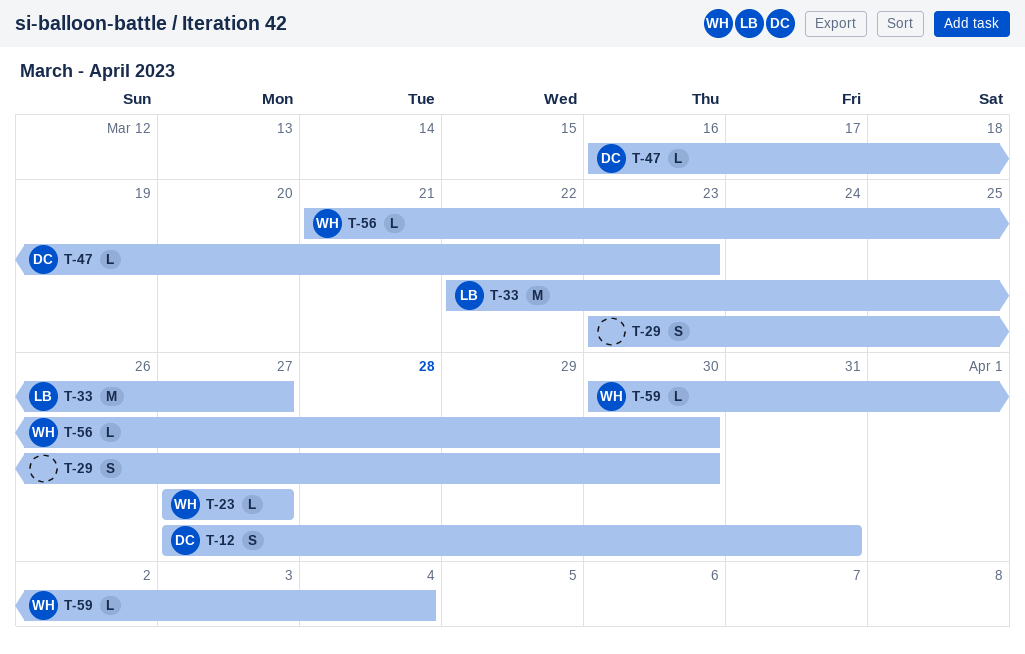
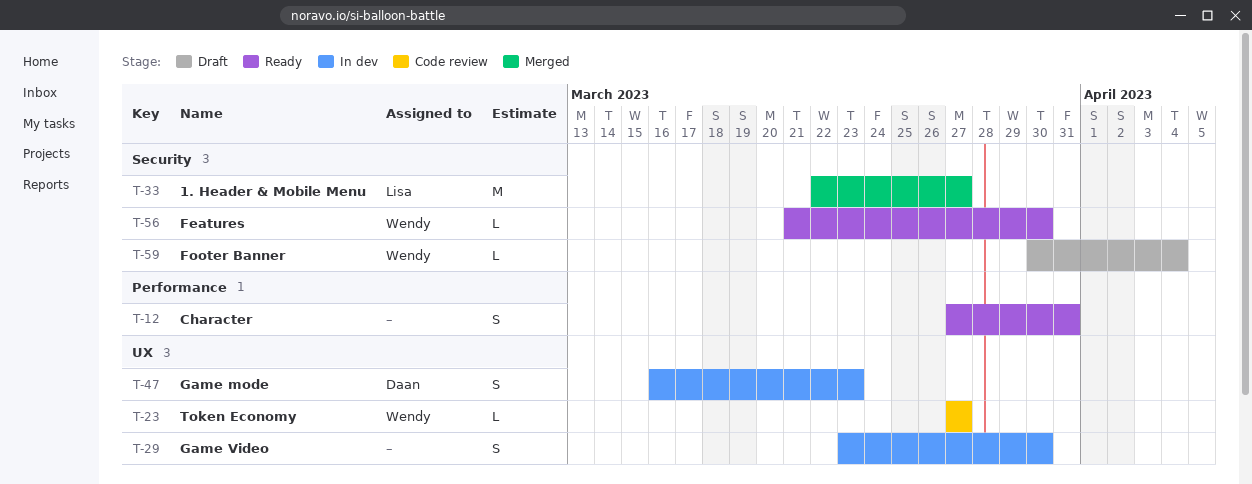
T-12, owner: Daan -> none
T-47, estimate: L -> S

